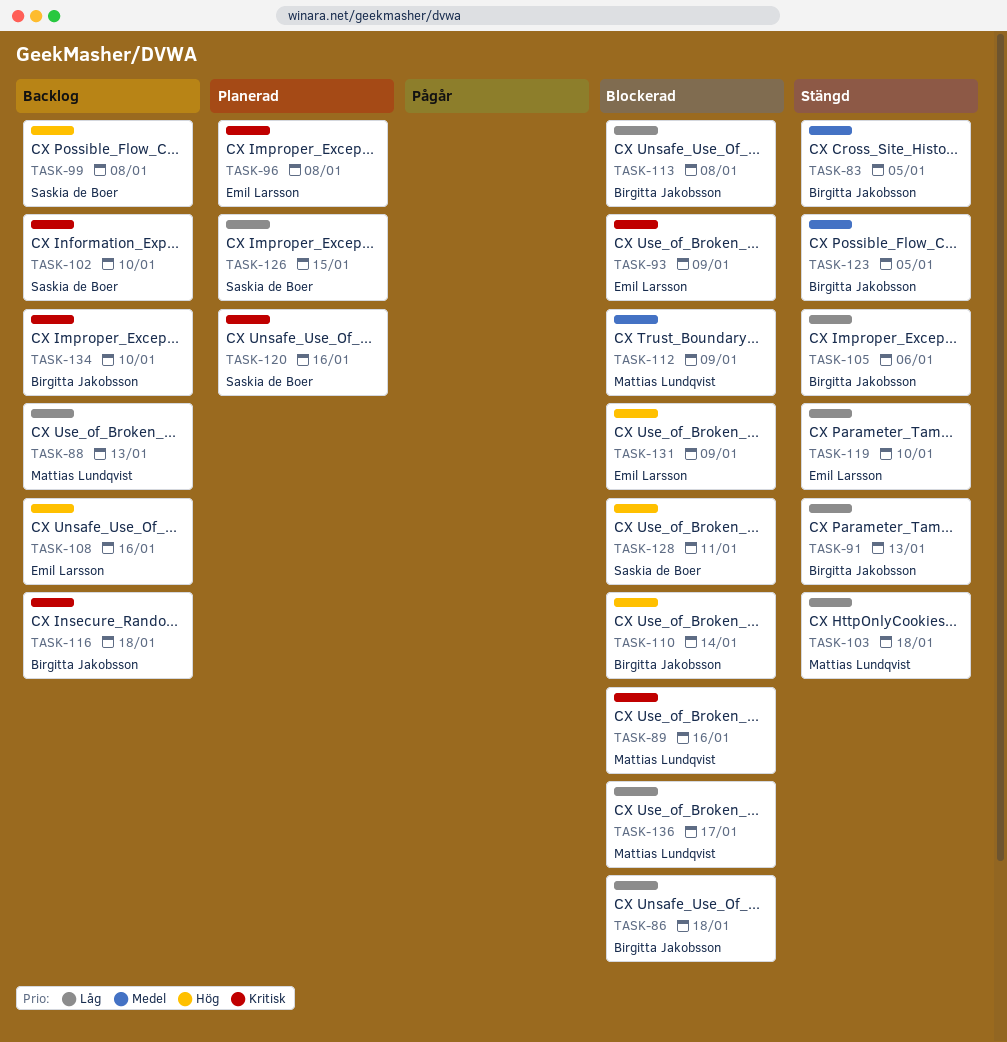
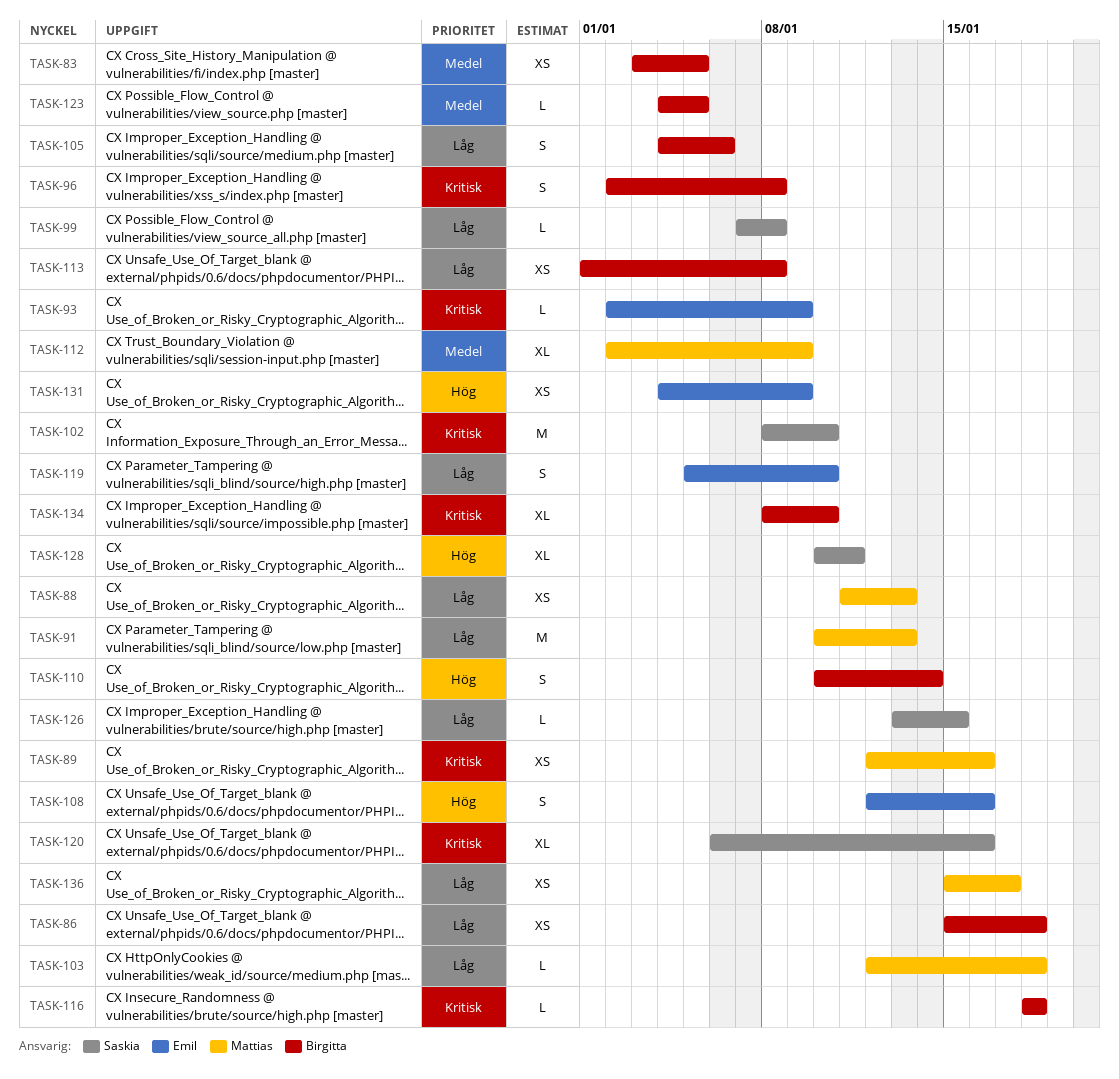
TASK-91, owner: Birgitta Jakobsson -> Mattias Lundqvist
TASK-96, owner: Emil Larsson -> Birgitta Jakobsson
TASK-99, priority: Hög -> Låg

